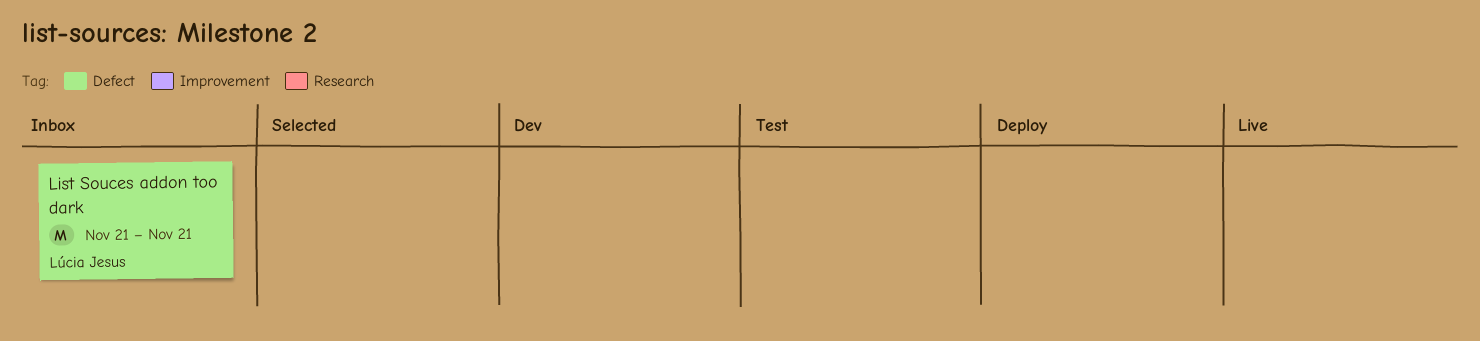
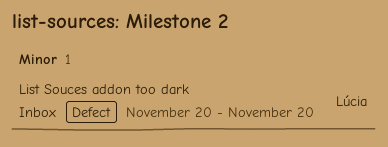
List Souces addon too dark, start: Nov 21 -> Nov 20
List Souces addon too dark, due: Nov 21 -> Nov 20

